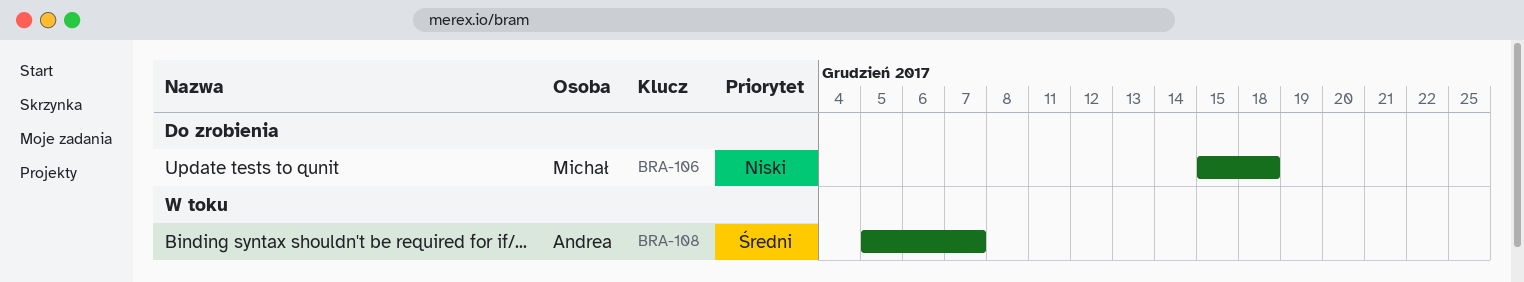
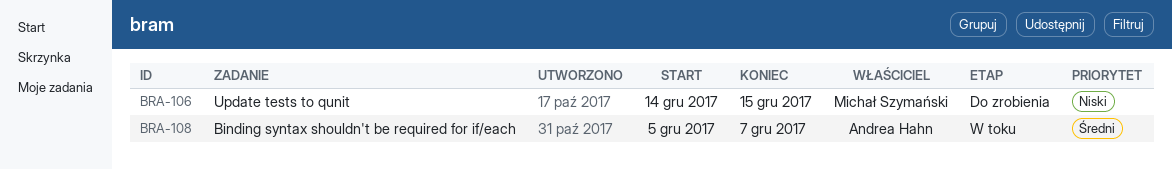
BRA-106, start: Dec 15 -> Dec 14
BRA-106, due: Dec 18 -> Dec 15

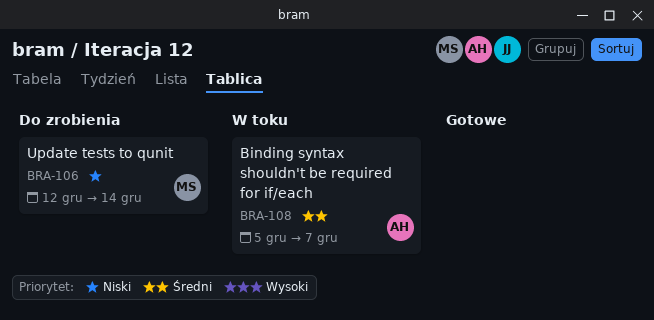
BRA-106, start: Dec 14 -> Dec 12
BRA-106, due: Dec 15 -> Dec 14

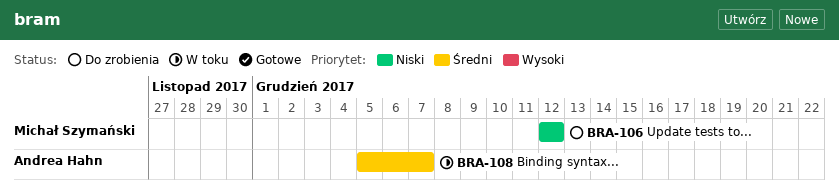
BRA-106, due: Dec 14 -> Dec 12

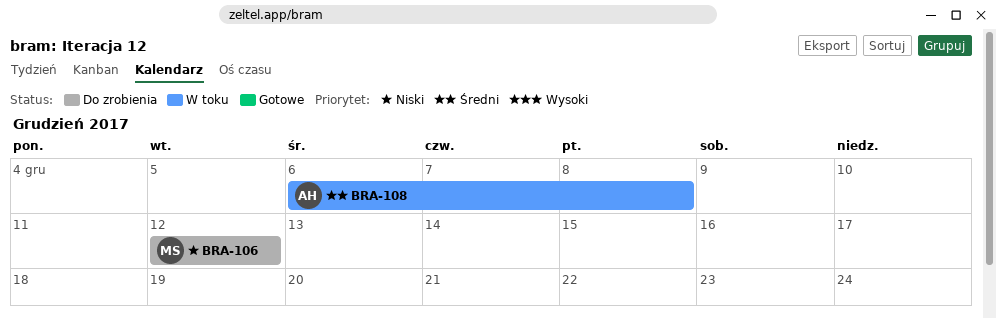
BRA-108, start: Dec 5 -> Dec 6
BRA-108, due: Dec 7 -> Dec 8

